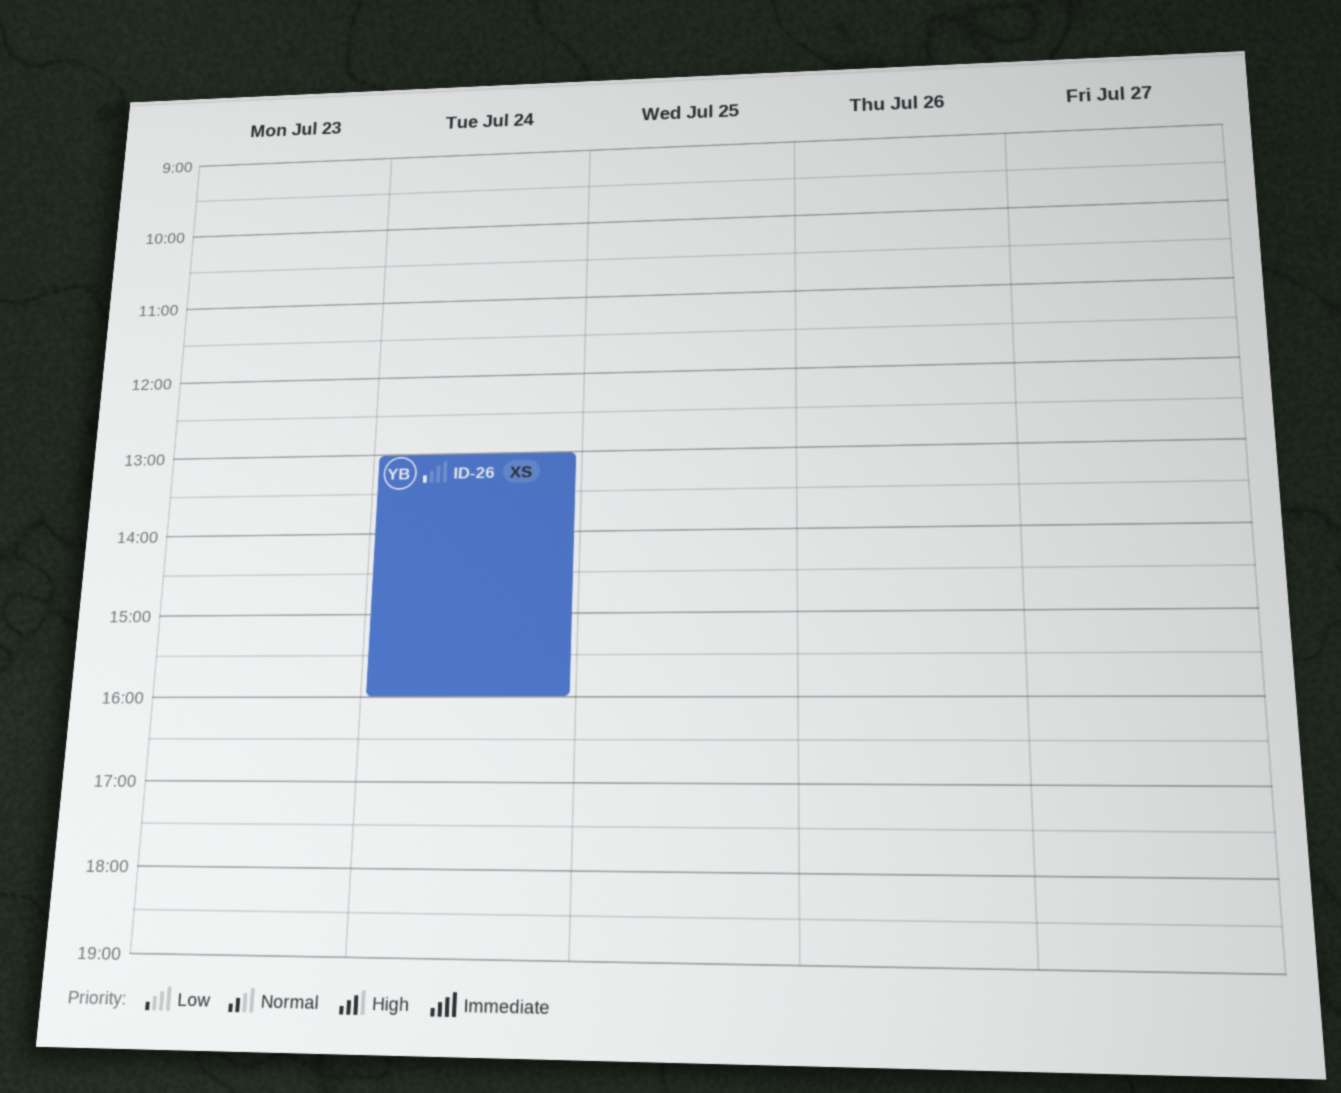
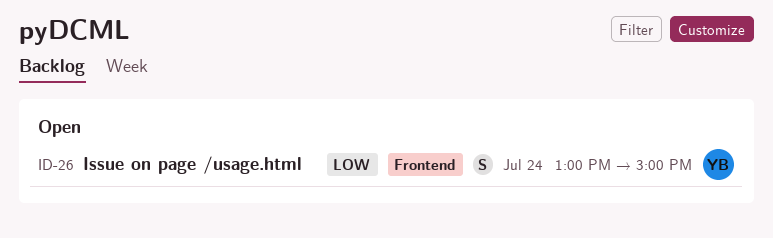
ID-26, estimate: XS -> S
ID-26, ends: 16:00 -> 15:00

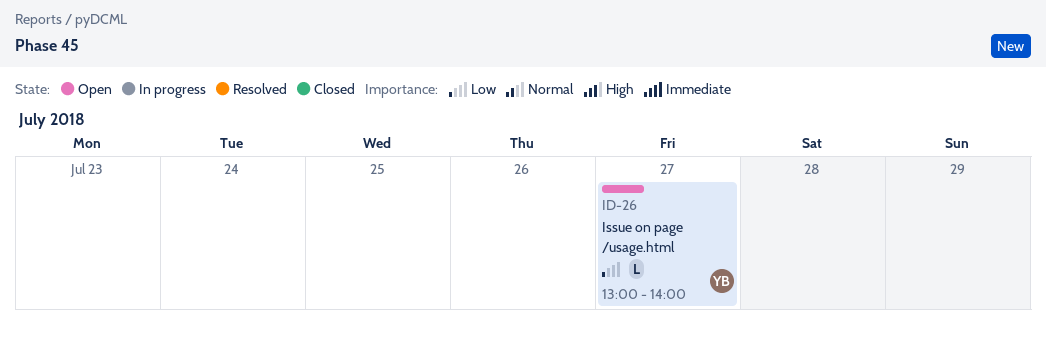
ID-26, estimate: S -> L
ID-26, day: Jul 24 -> Jul 27
ID-26, ends: 15:00 -> 14:00

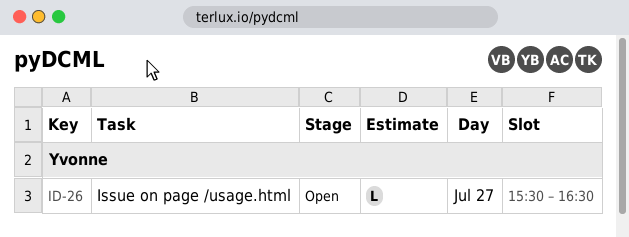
ID-26, begins: 13:00 -> 15:30
ID-26, ends: 14:00 -> 16:30

